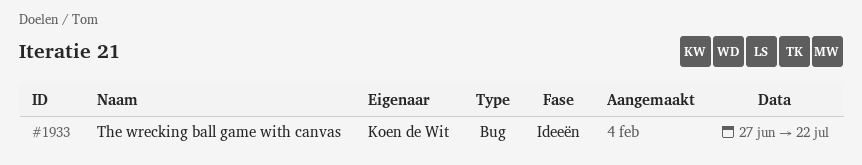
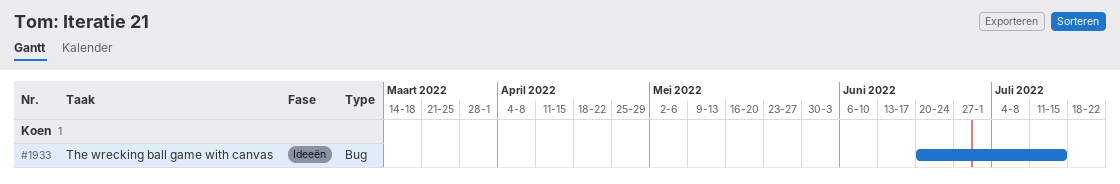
#1933, start: Jun 27 -> Jun 20
#1933, due: Jul 22 -> Jul 15

